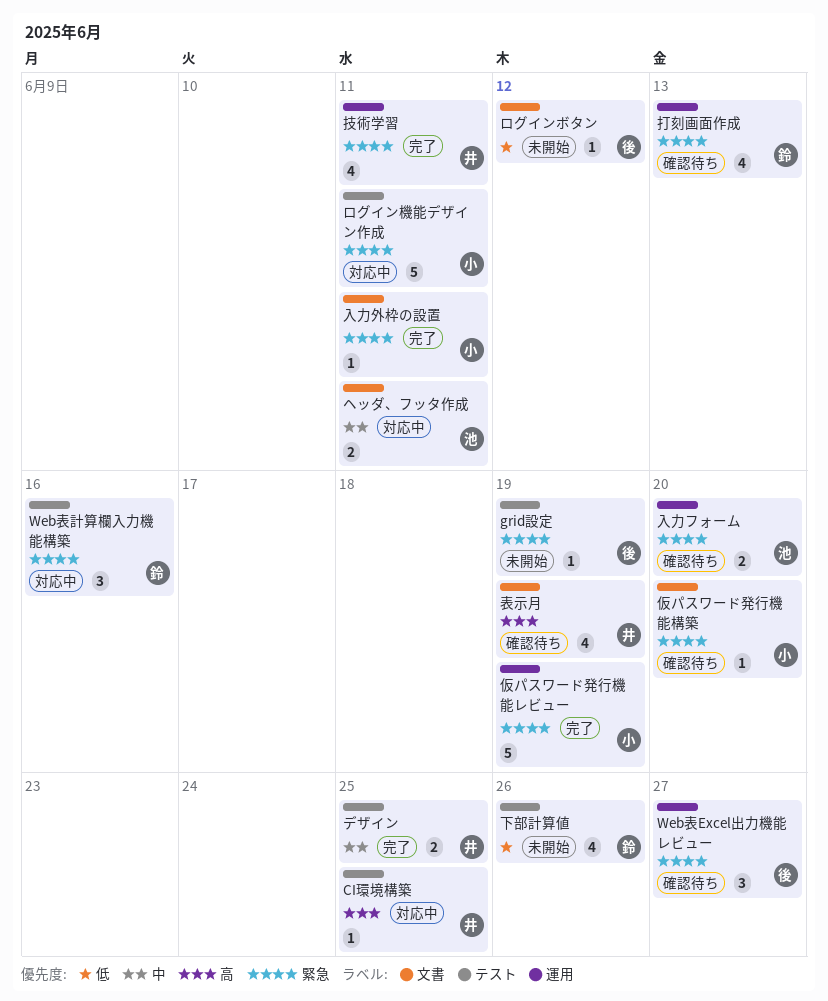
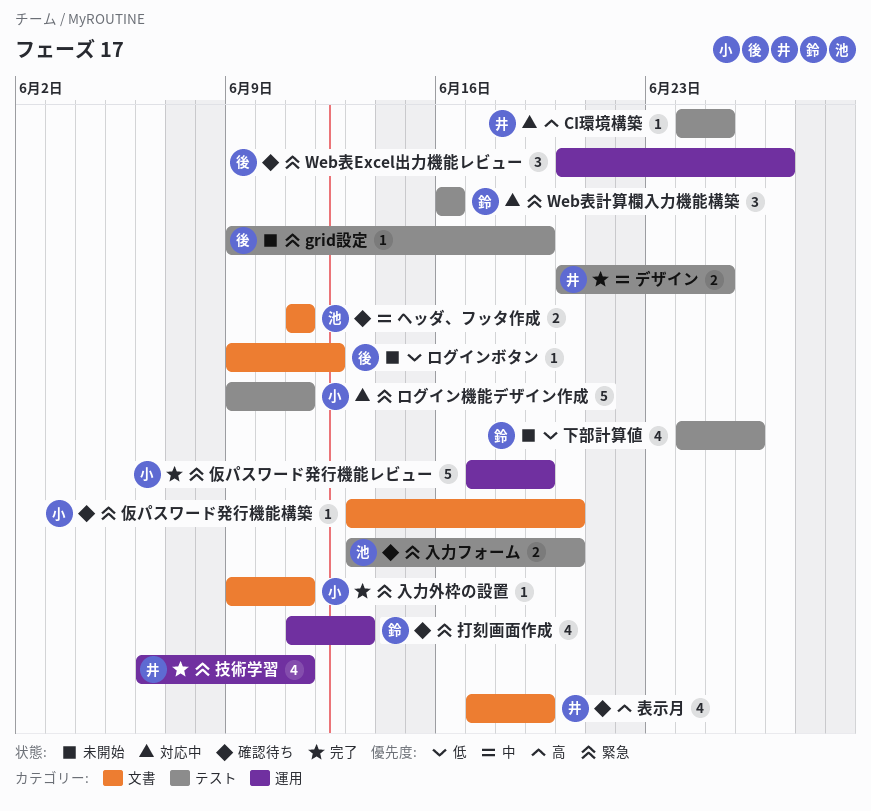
ヘッダ、フッタ作成, status: 対応中 -> 確認待ち
入力フォーム, label: 運用 -> テスト

